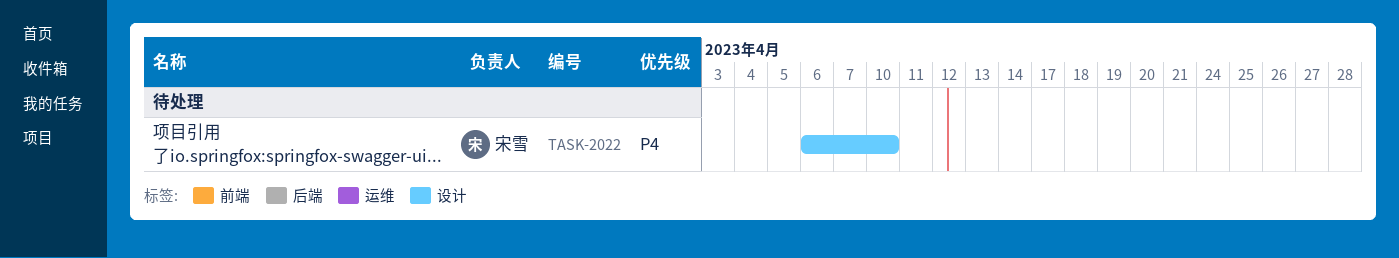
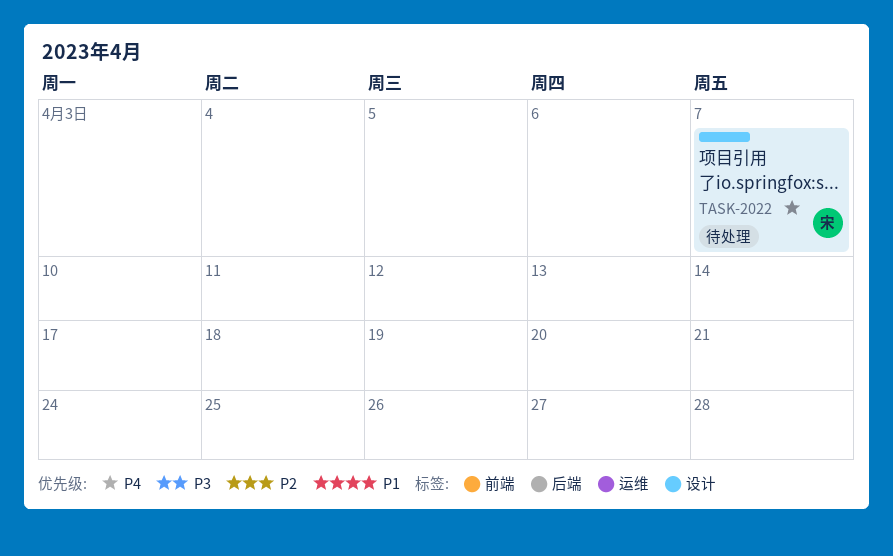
TASK-2022, due: Apr 10 -> Apr 7

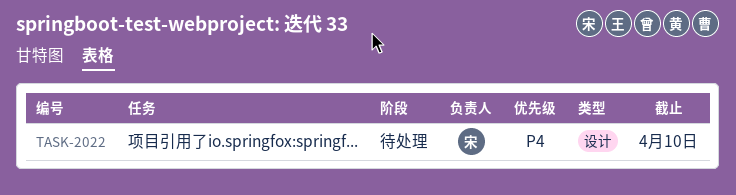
TASK-2022, due: Apr 7 -> Apr 10

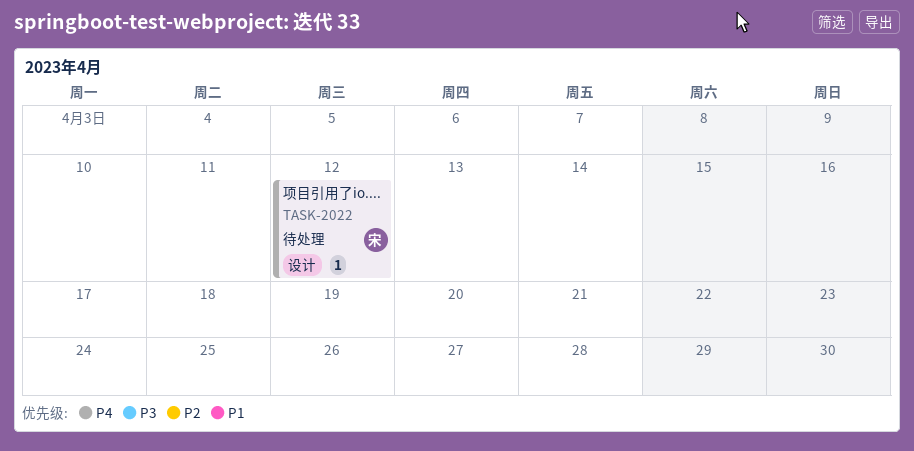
TASK-2022, due: Apr 10 -> Apr 12

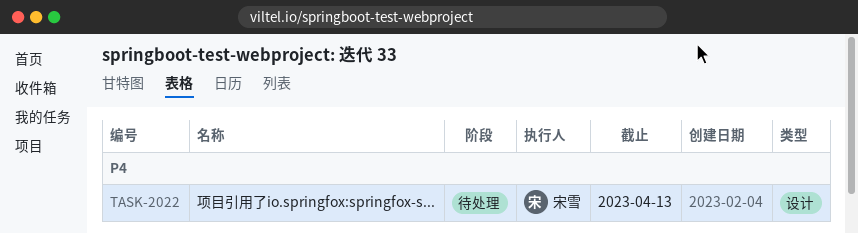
TASK-2022, due: Apr 12 -> Apr 13

